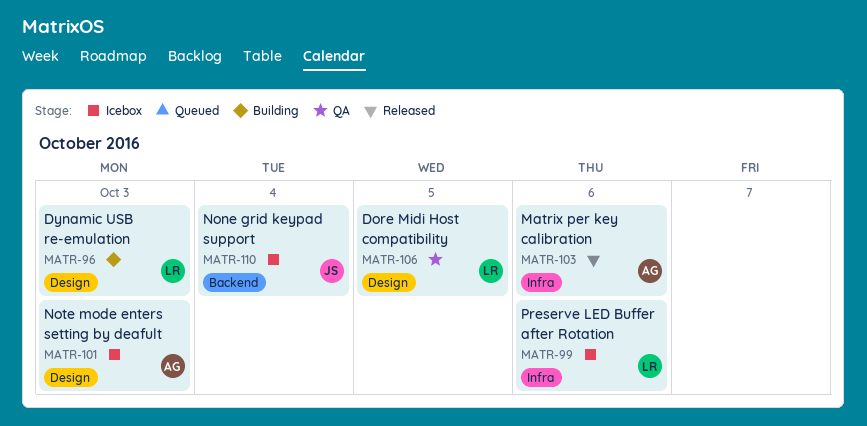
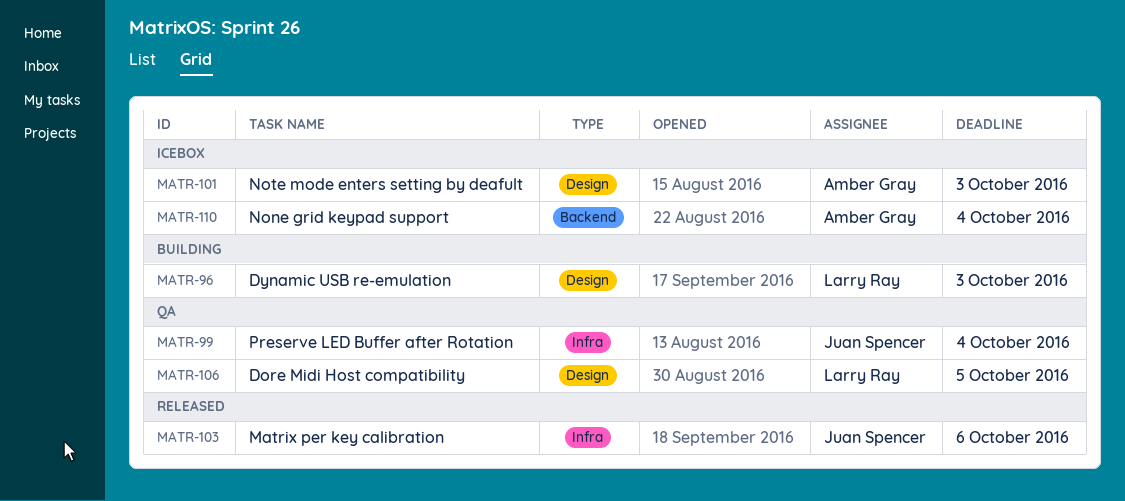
MATR-99, status: Icebox -> QA
MATR-99, owner: Larry Ray -> Juan Spencer
MATR-99, due: Oct 6 -> Oct 4
MATR-103, owner: Amber Gray -> Juan Spencer
MATR-110, owner: Juan Spencer -> Amber Gray

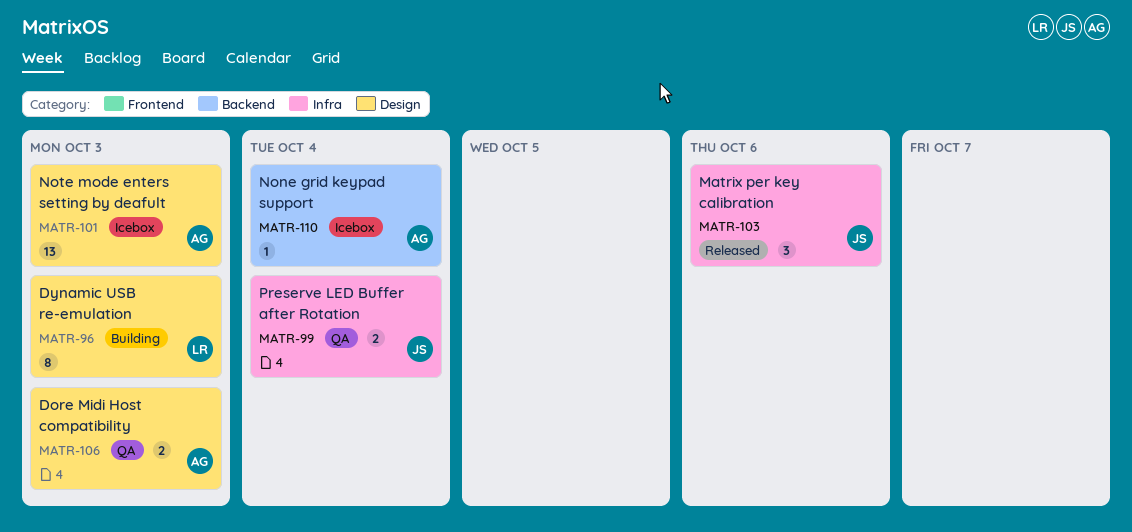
MATR-106, owner: Larry Ray -> Amber Gray
MATR-106, due: Oct 5 -> Oct 3

